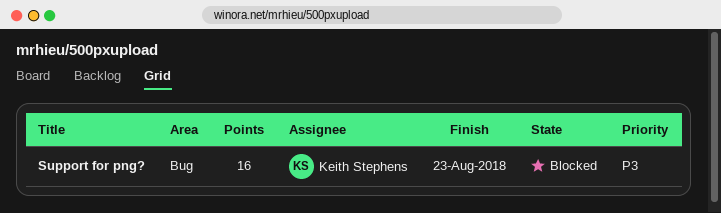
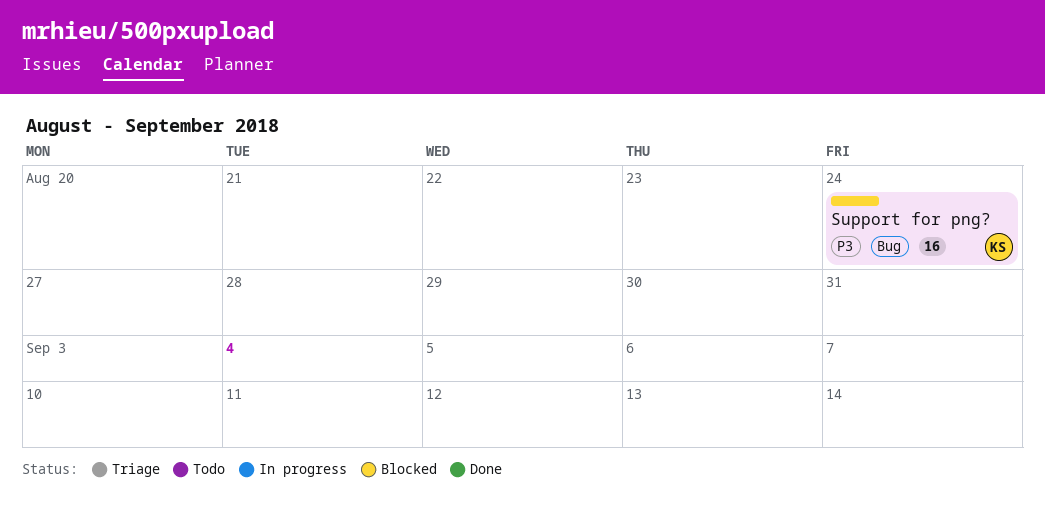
Support for png?, due: Aug 23 -> Aug 24

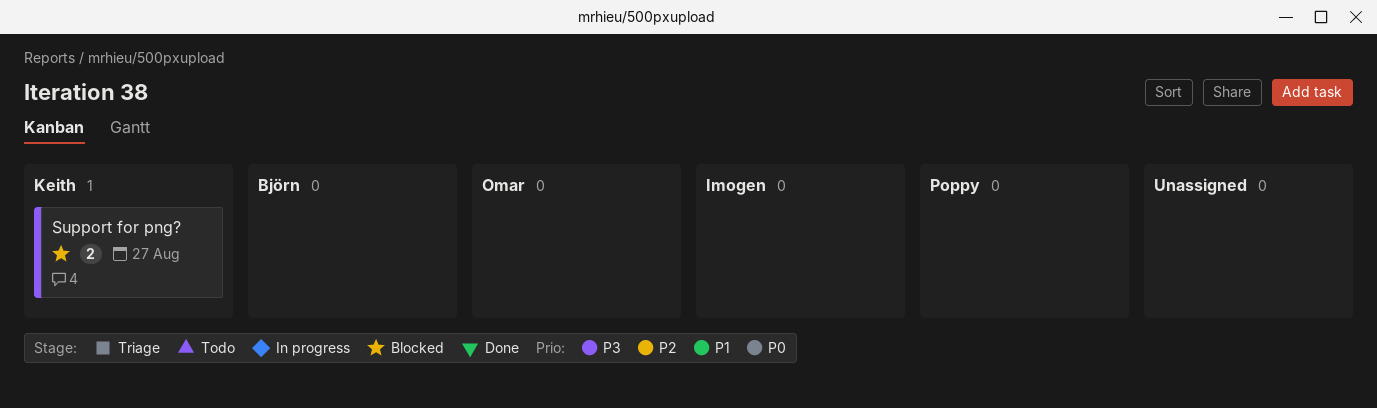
Support for png?, estimate: 16 -> 2
Support for png?, due: Aug 24 -> Aug 27

